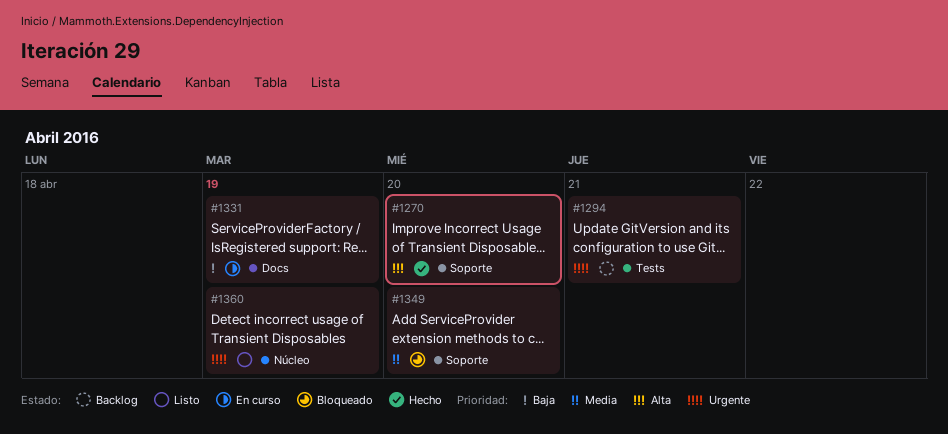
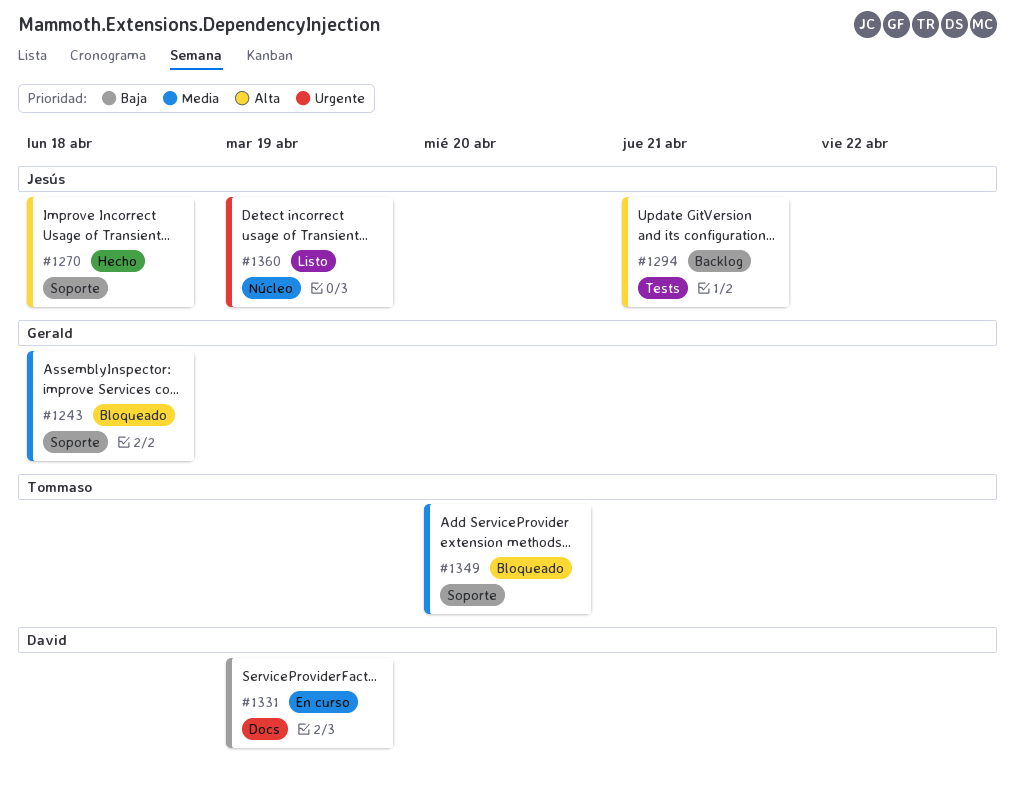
#1243: none -> present
#1270, due: Apr 20 -> Apr 18
#1294, priority: Urgente -> Alta

